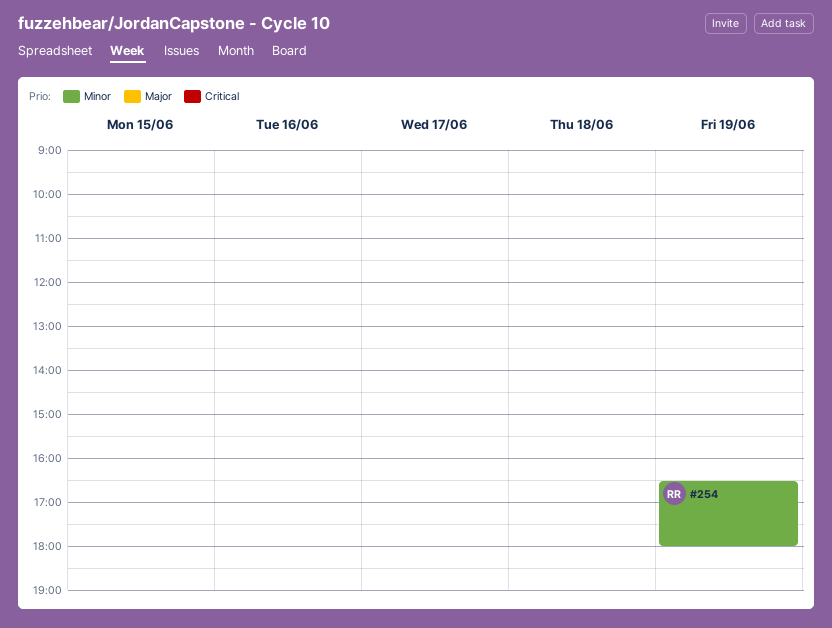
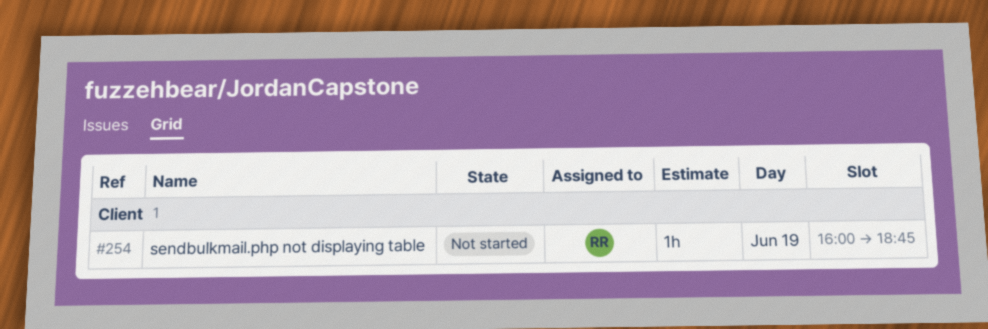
#254, begins: 16:30 -> 16:00
#254, ends: 18:00 -> 18:45

